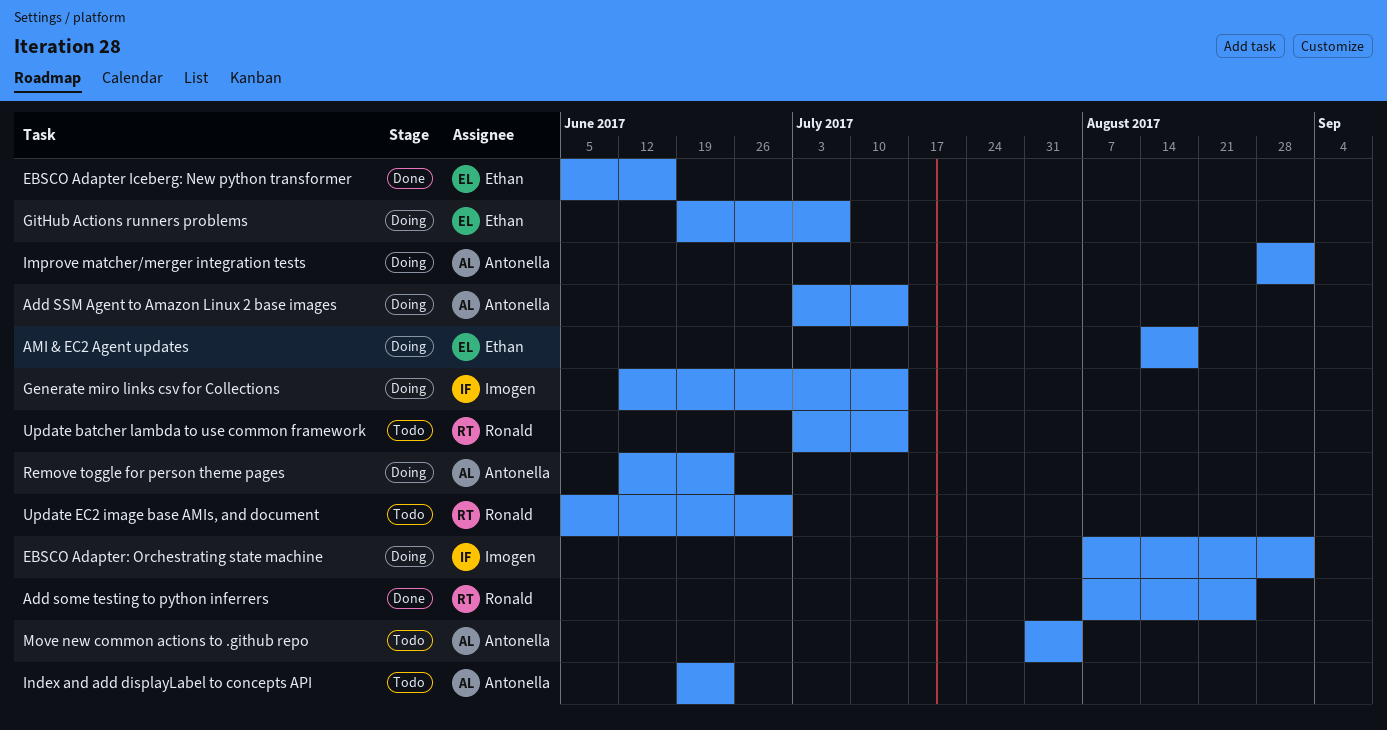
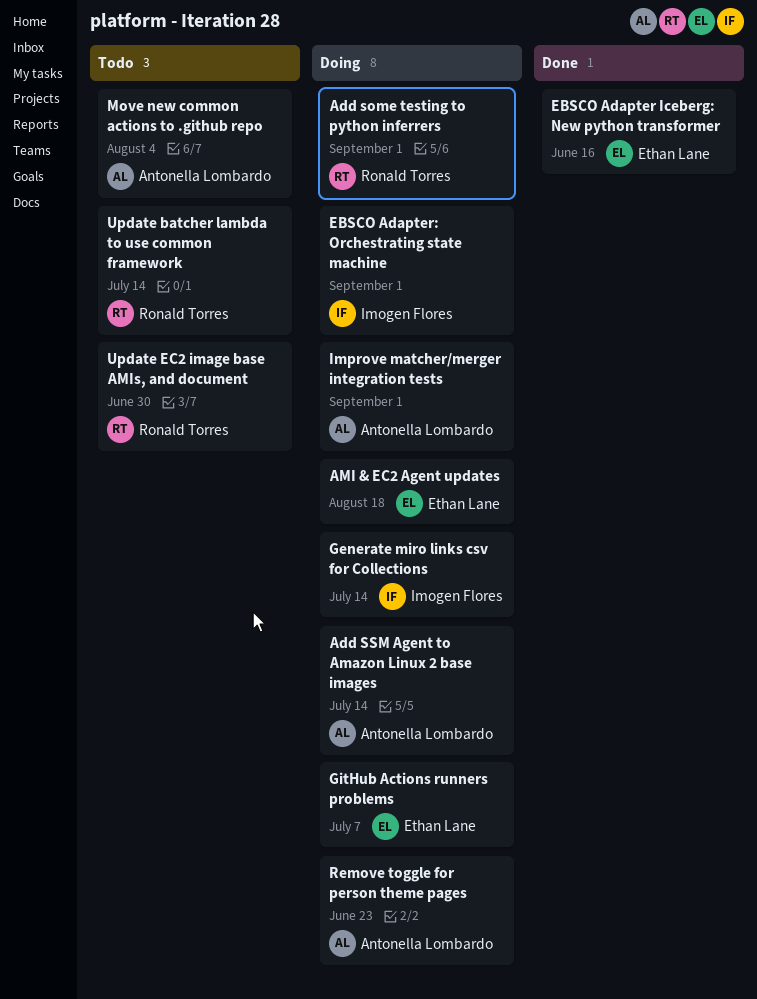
Add some testing to python inferrers, status: Done -> Doing
Add some testing to python inferrers, due: Aug 25 -> Sep 1
Index and add displayLabel to concepts API: present -> none

